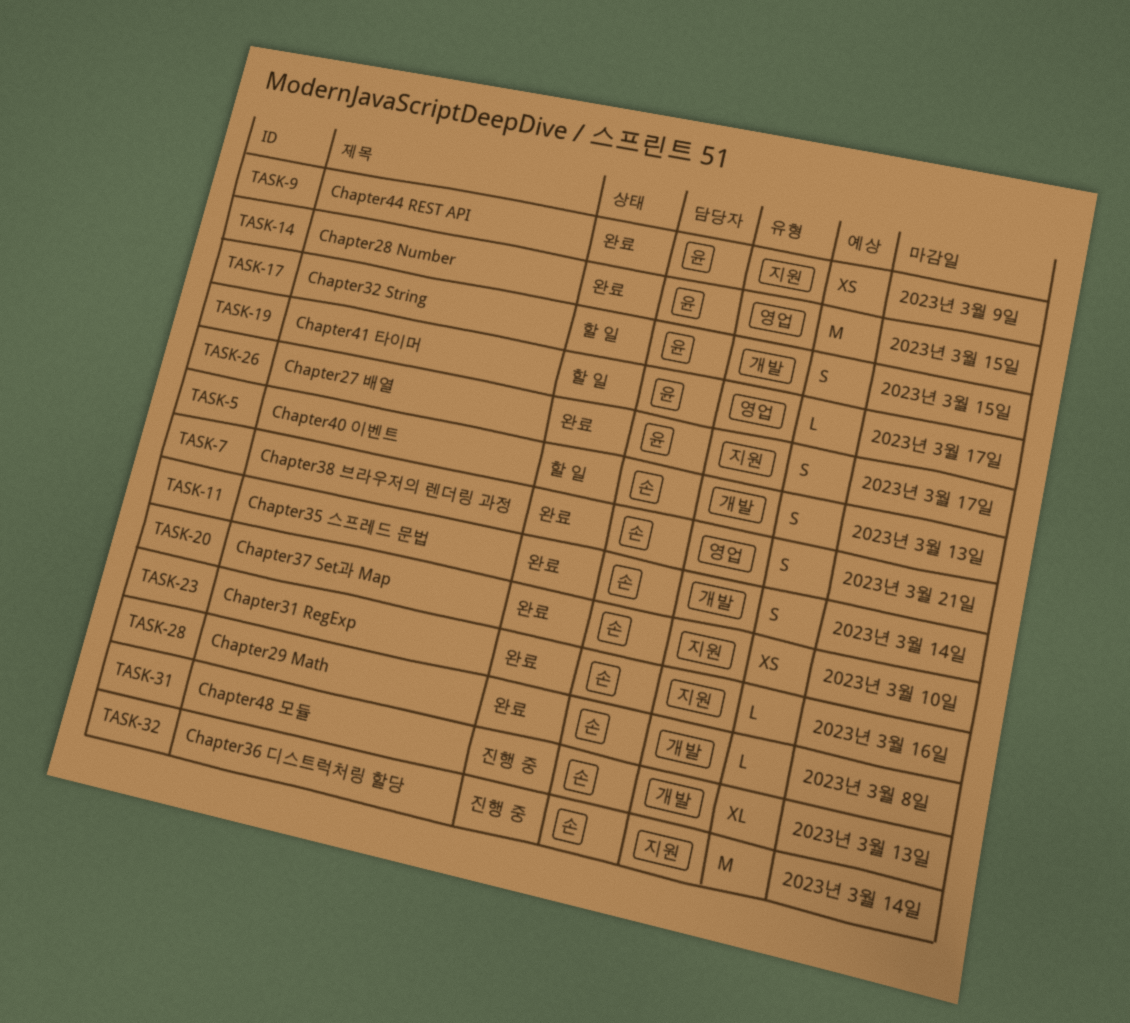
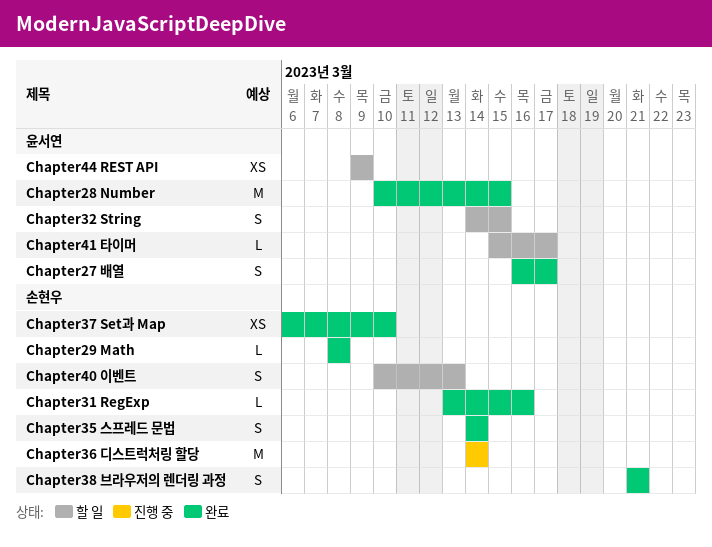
Chapter44 REST API, status: 완료 -> 할 일
Chapter48 모듈: present -> none

